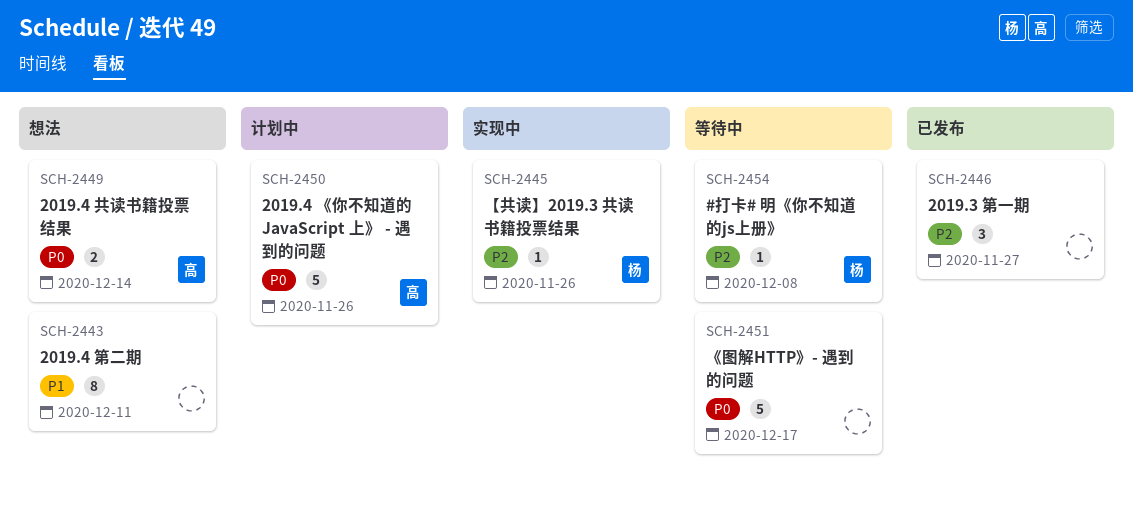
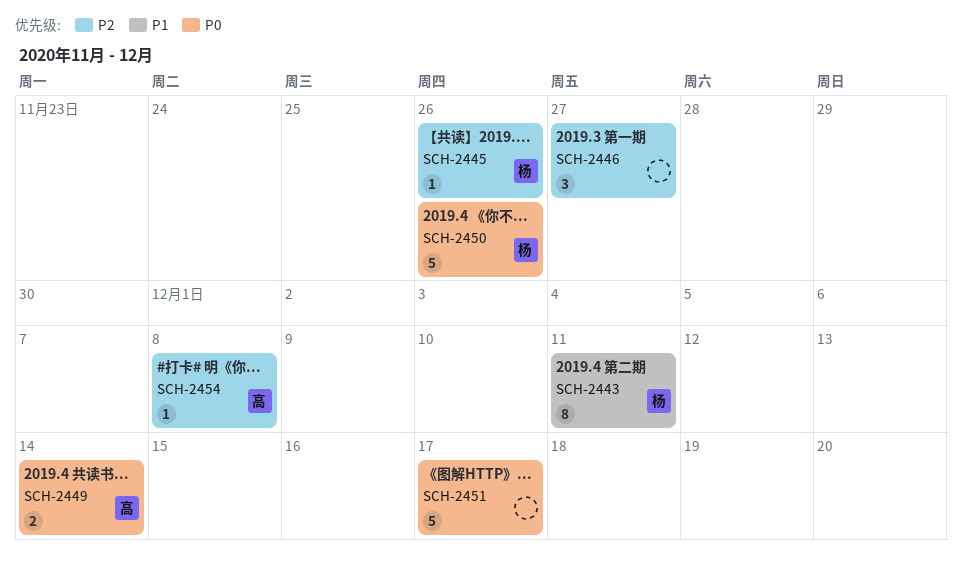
SCH-2443, owner: none -> 杨
SCH-2450, owner: 高 -> 杨
SCH-2454, owner: 杨 -> 高

